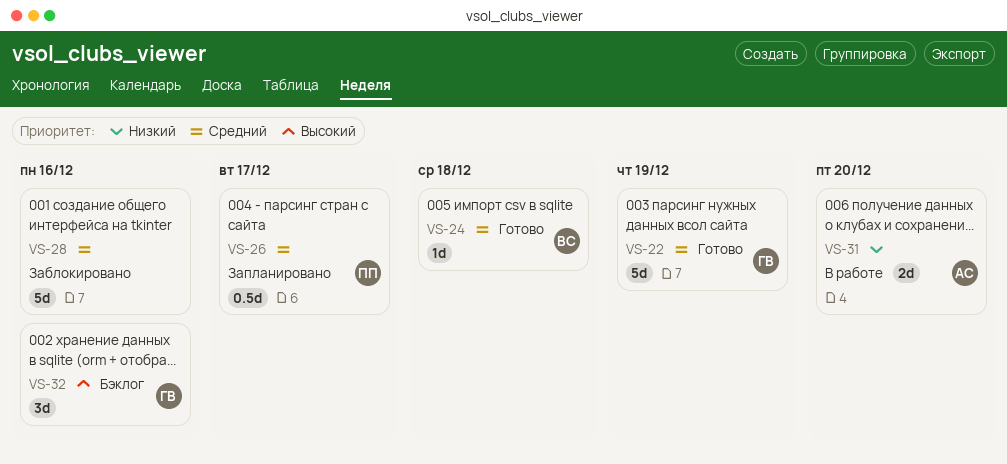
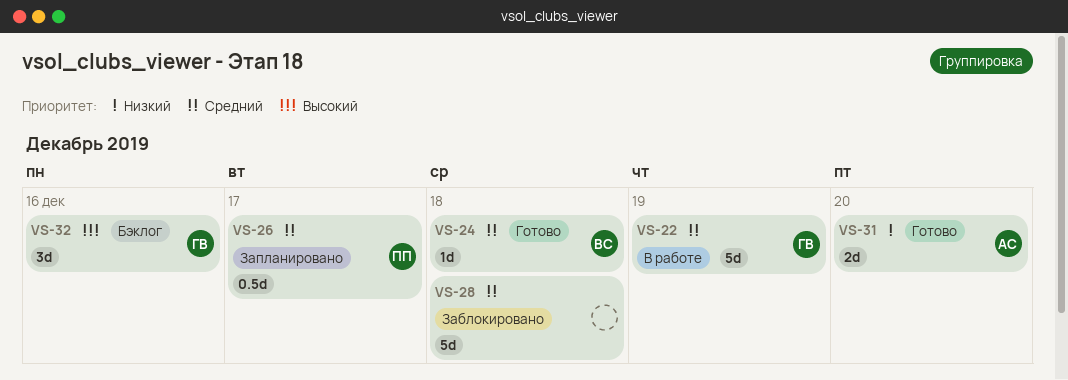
VS-22, status: Готово -> В работе
VS-28, due: Dec 16 -> Dec 18
VS-31, status: В работе -> Готово

